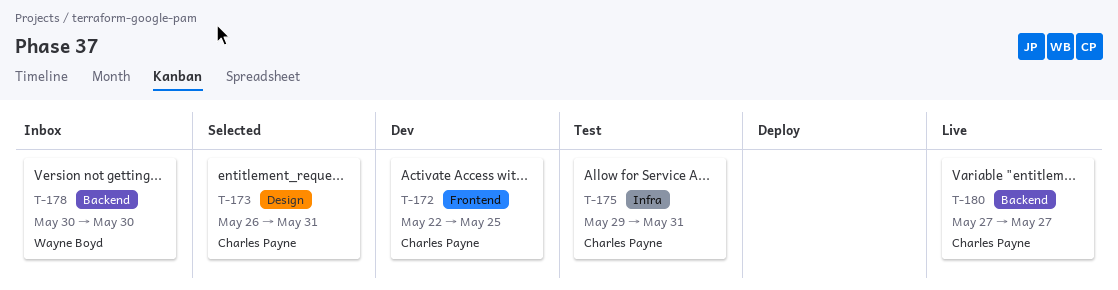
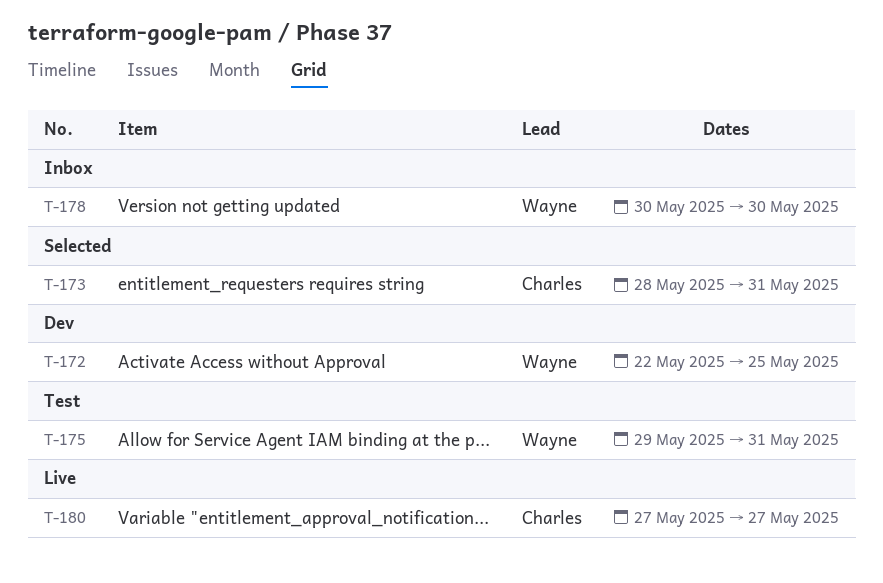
T-172, owner: Charles Payne -> Wayne Boyd
T-173, start: May 26 -> May 28
T-175, owner: Charles Payne -> Wayne Boyd

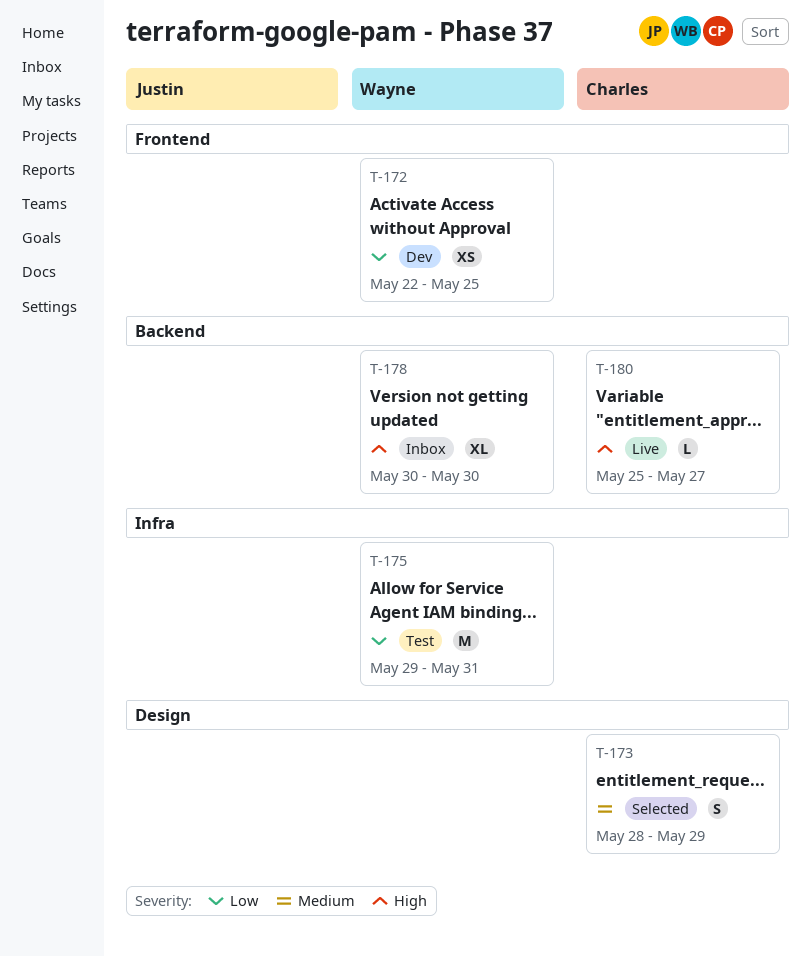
T-173, due: May 31 -> May 29
T-180, start: May 27 -> May 25

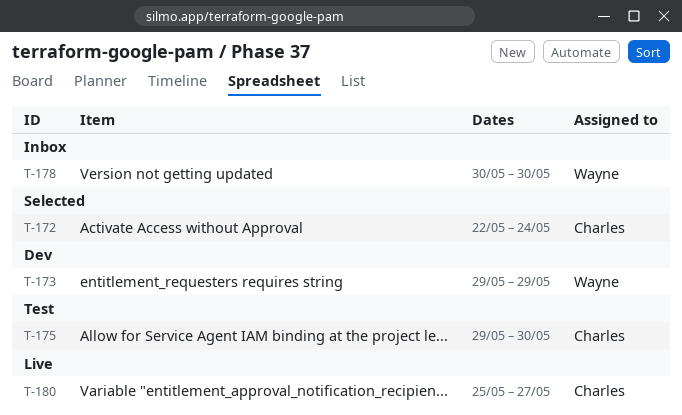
T-172, status: Dev -> Selected
T-172, owner: Wayne -> Charles
T-172, due: May 25 -> May 24
T-173, status: Selected -> Dev
T-173, owner: Charles -> Wayne
T-173, start: May 28 -> May 29
T-175, owner: Wayne -> Charles
T-175, due: May 31 -> May 30

